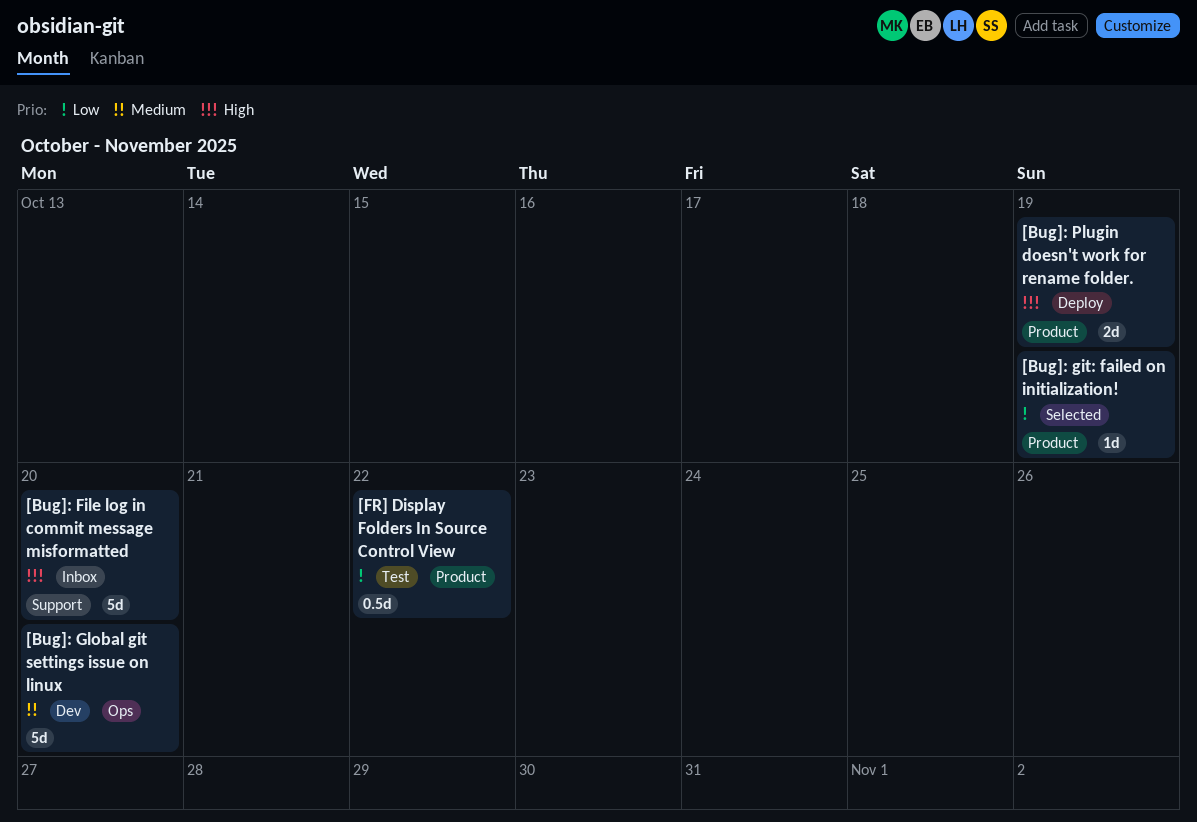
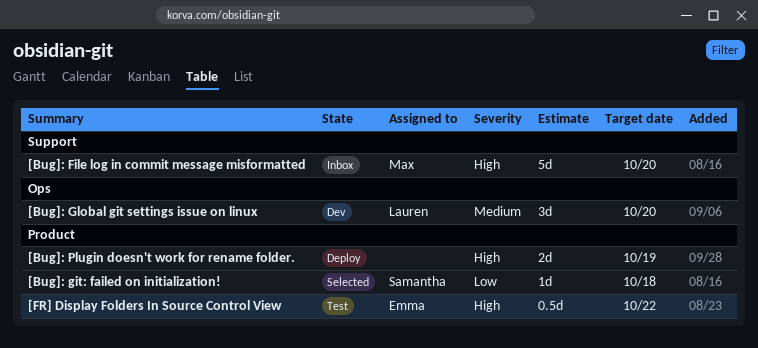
[Bug]: git: failed on initialization!, due: Oct 19 -> Oct 18
[Bug]: Global git settings issue on linux, estimate: 5d -> 3d
[FR] Display Folders In Source Control View, priority: Low -> High

